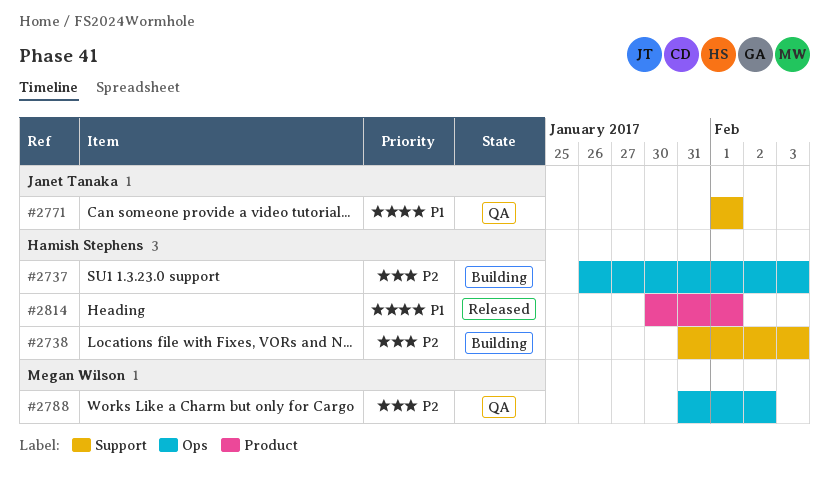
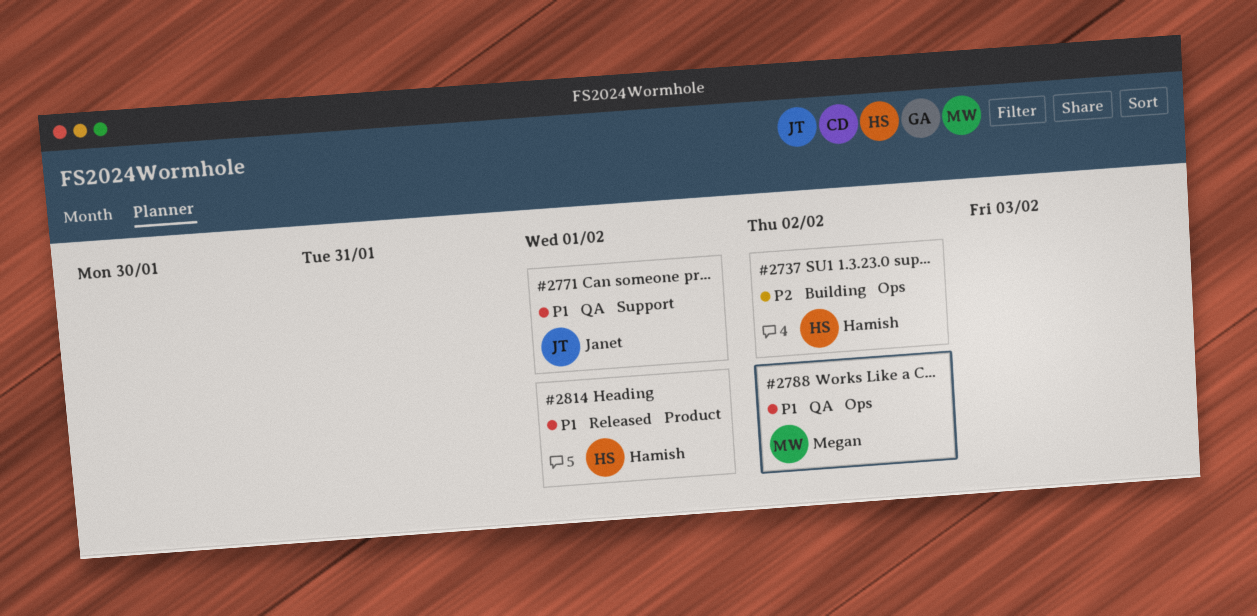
#2737, due: Feb 3 -> Feb 2
#2738: present -> none
#2788, priority: P2 -> P1

